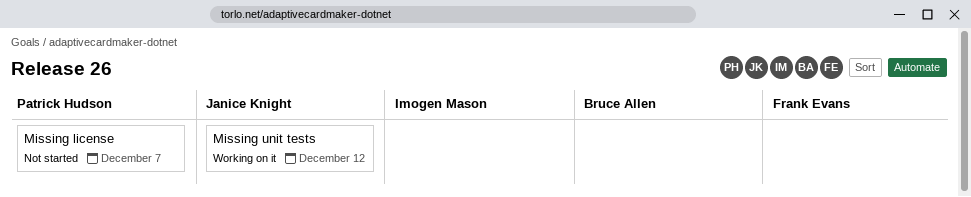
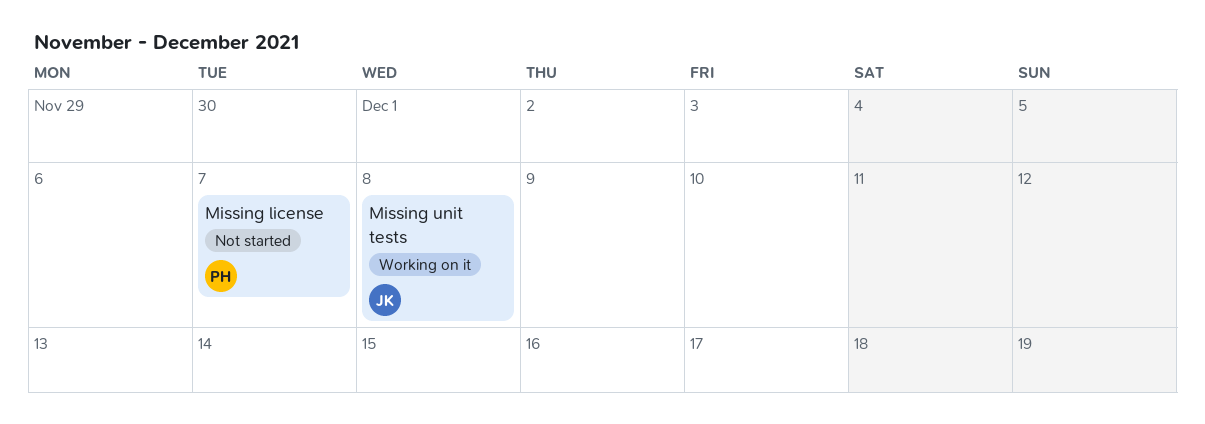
Missing unit tests, due: Dec 12 -> Dec 8

